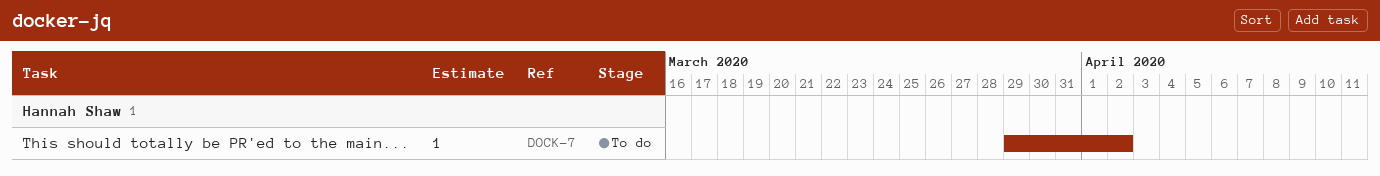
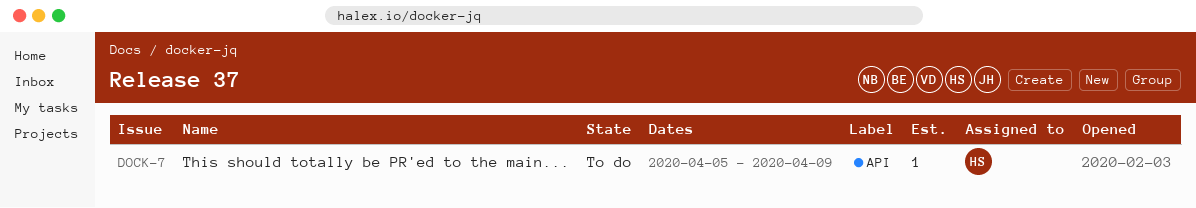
DOCK-7, start: Mar 29 -> Apr 5
DOCK-7, due: Apr 2 -> Apr 9

